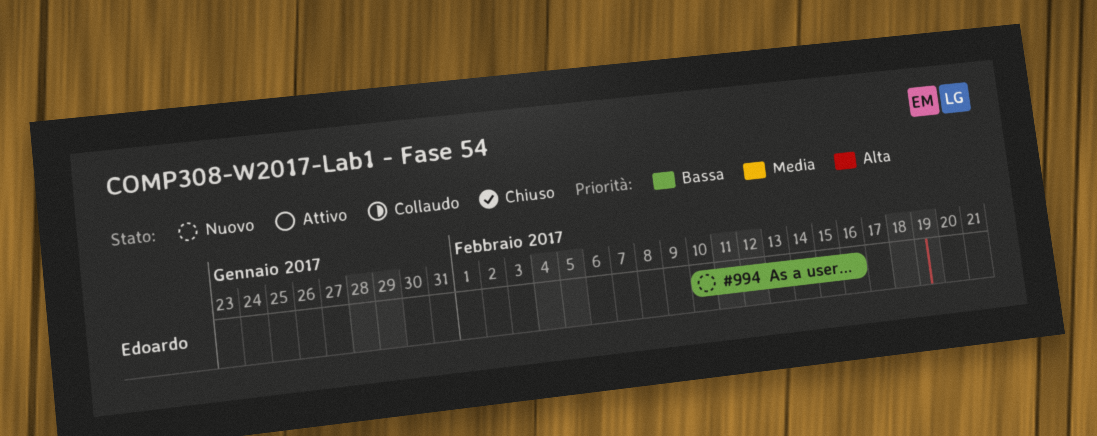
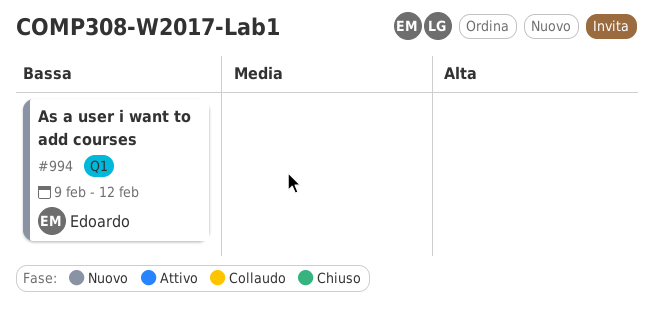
#994, start: Feb 10 -> Feb 9
#994, due: Feb 16 -> Feb 12

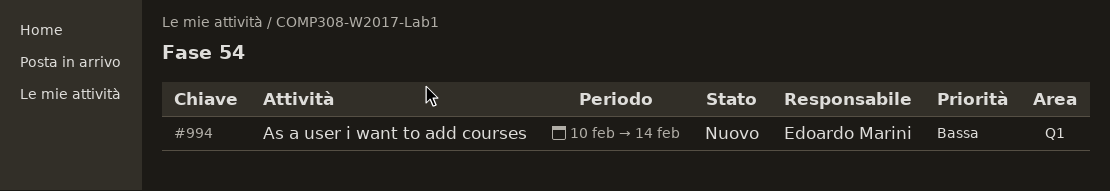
#994, start: Feb 9 -> Feb 10
#994, due: Feb 12 -> Feb 14

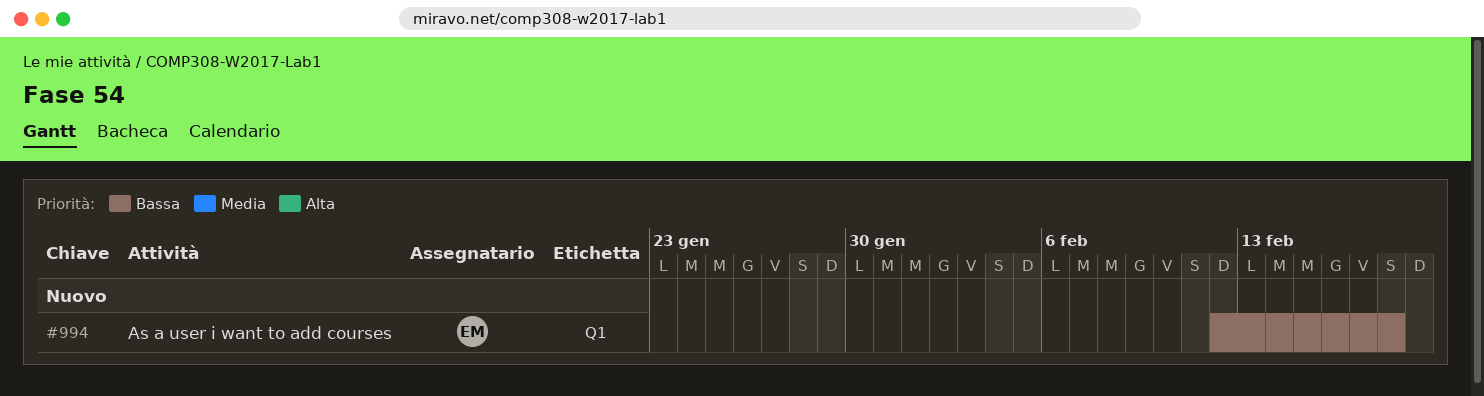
#994, start: Feb 10 -> Feb 12
#994, due: Feb 14 -> Feb 18

